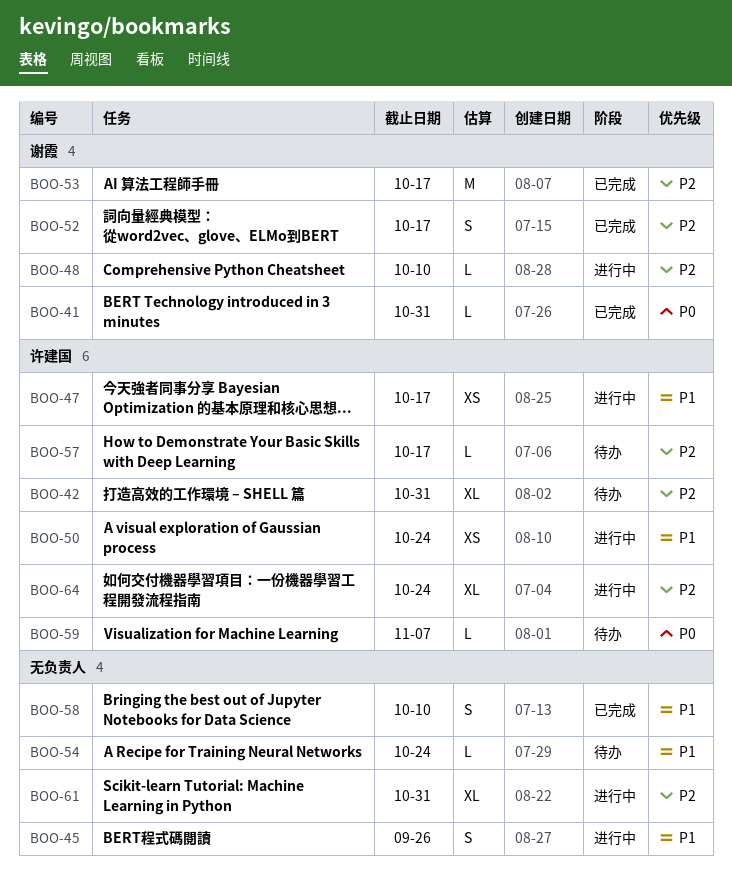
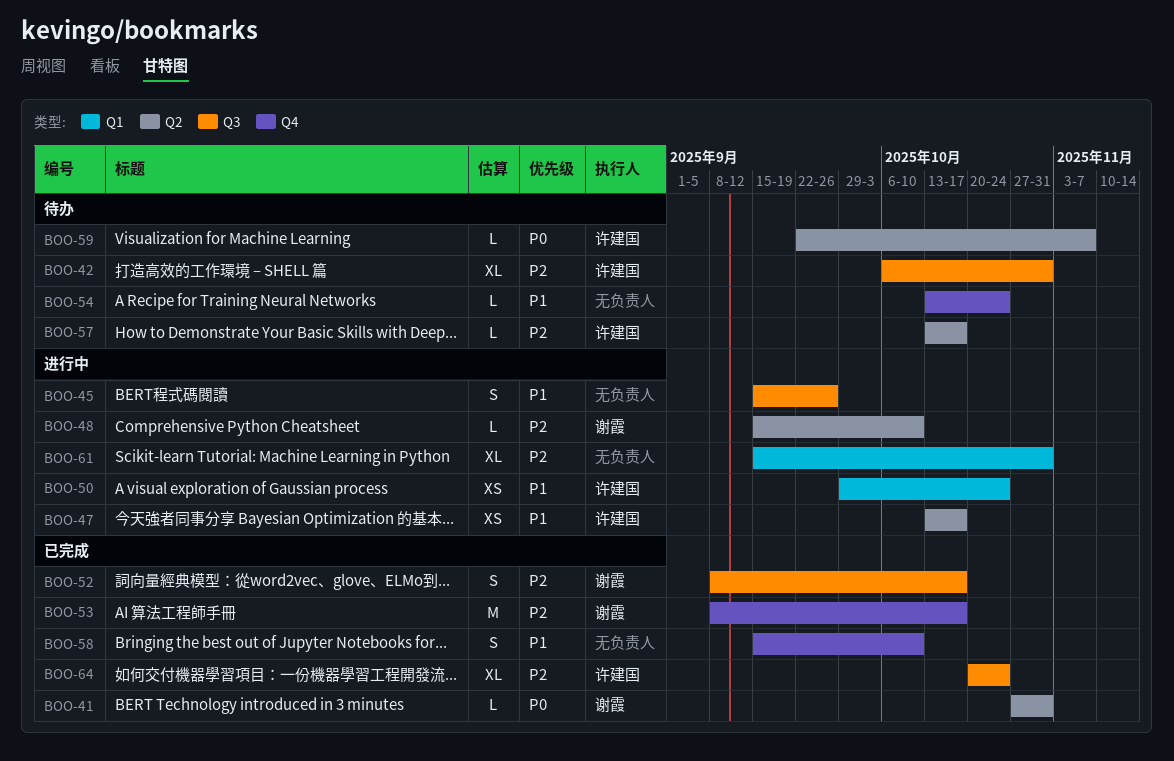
BOO-64, status: 进行中 -> 已完成

